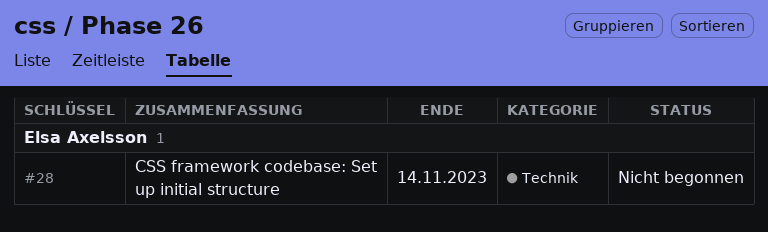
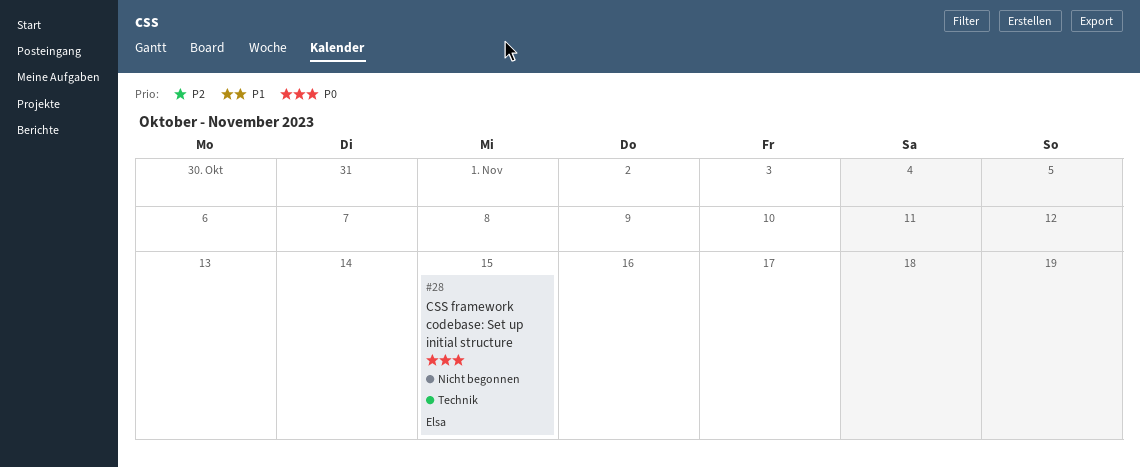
#28, due: Nov 14 -> Nov 15

